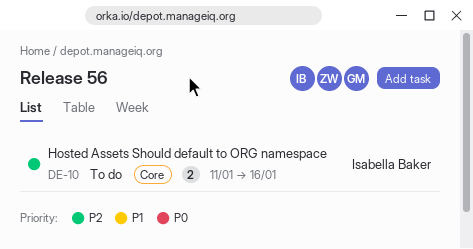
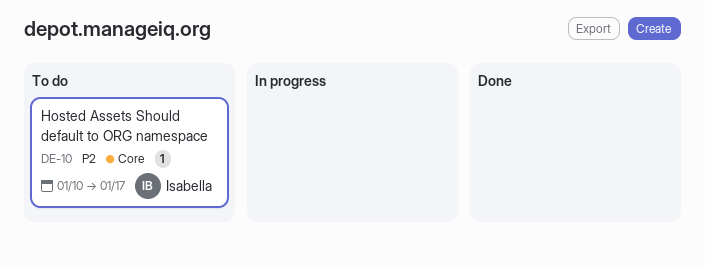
DE-10, estimate: 2 -> 1
DE-10, start: Jan 11 -> Jan 10
DE-10, due: Jan 16 -> Jan 17

